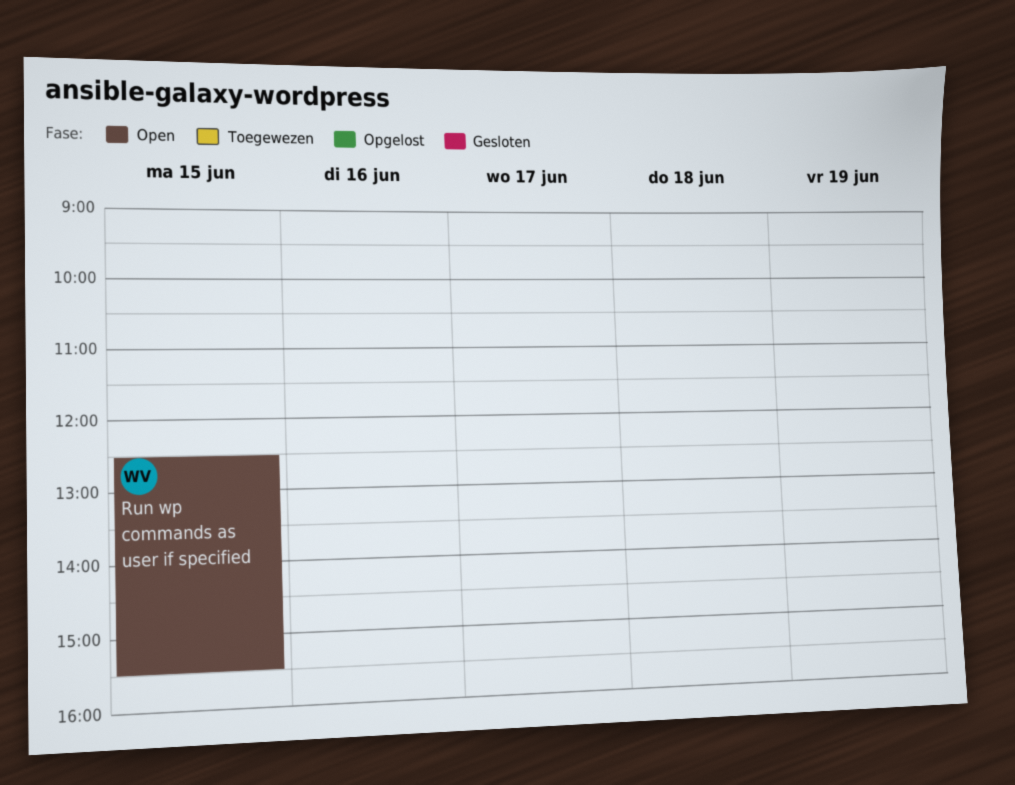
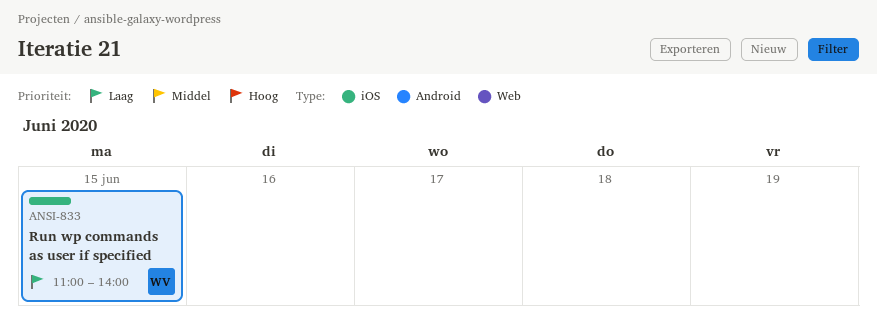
Run wp commands as user if specified, begins: 12:30 -> 11:00
Run wp commands as user if specified, ends: 15:30 -> 14:00

